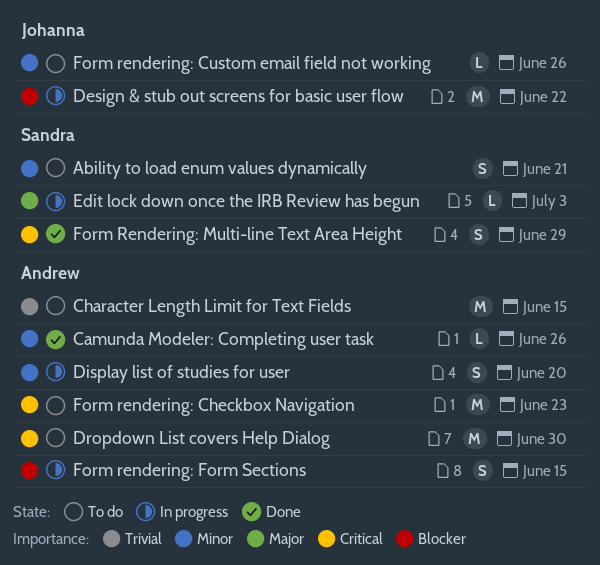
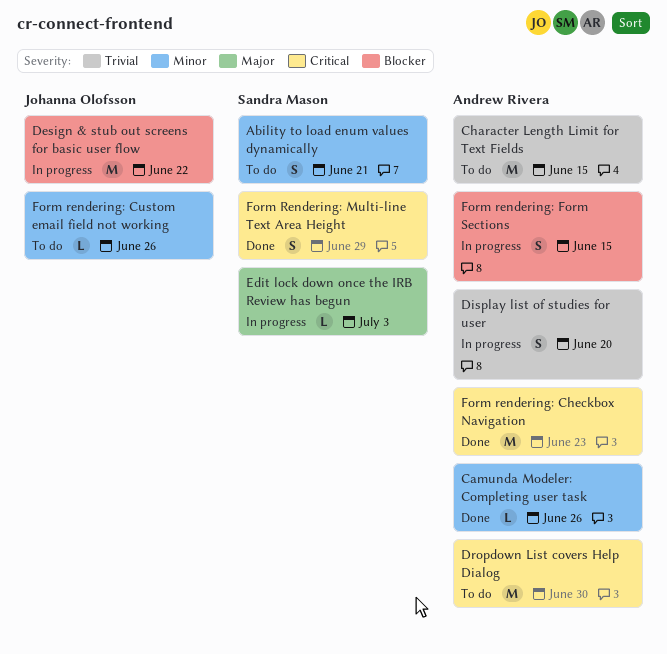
Display list of studies for user, priority: Minor -> Trivial
Form rendering: Checkbox Navigation, status: To do -> Done

